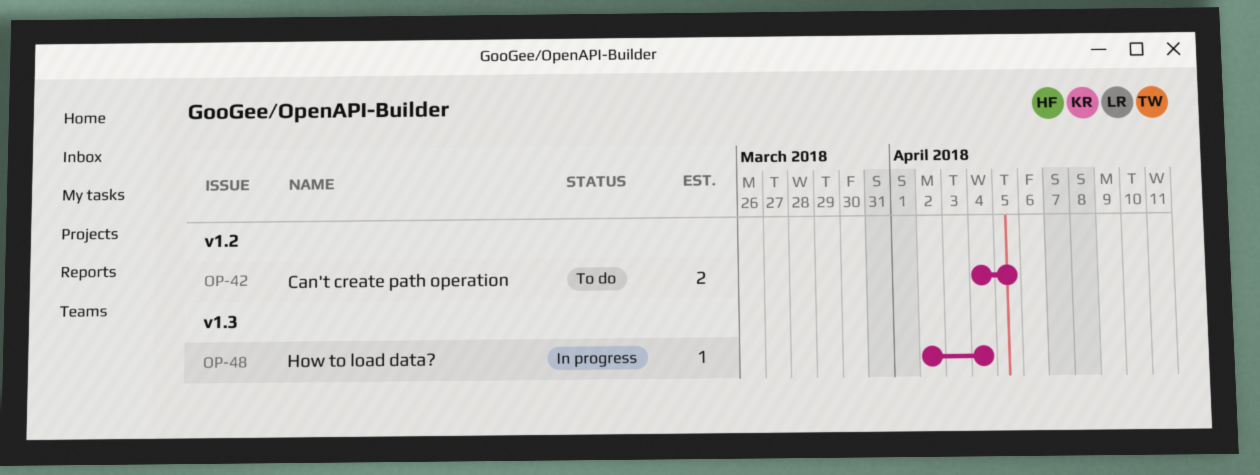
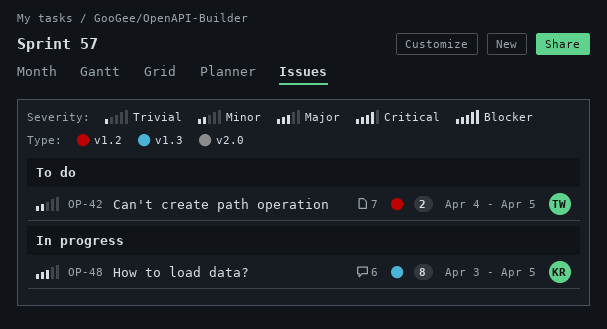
OP-48, estimate: 1 -> 8
OP-48, start: Apr 2 -> Apr 3
OP-48, due: Apr 4 -> Apr 5

